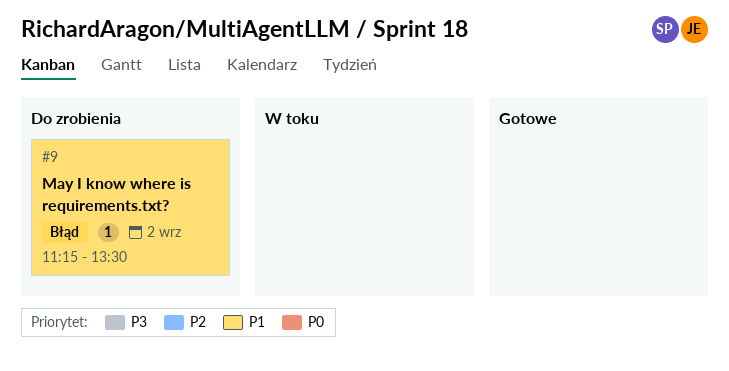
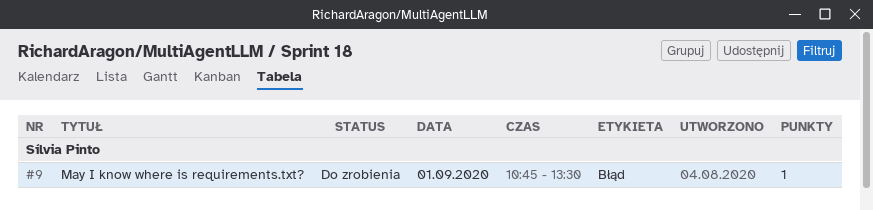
#9, day: Sep 2 -> Sep 1
#9, begins: 11:15 -> 10:45

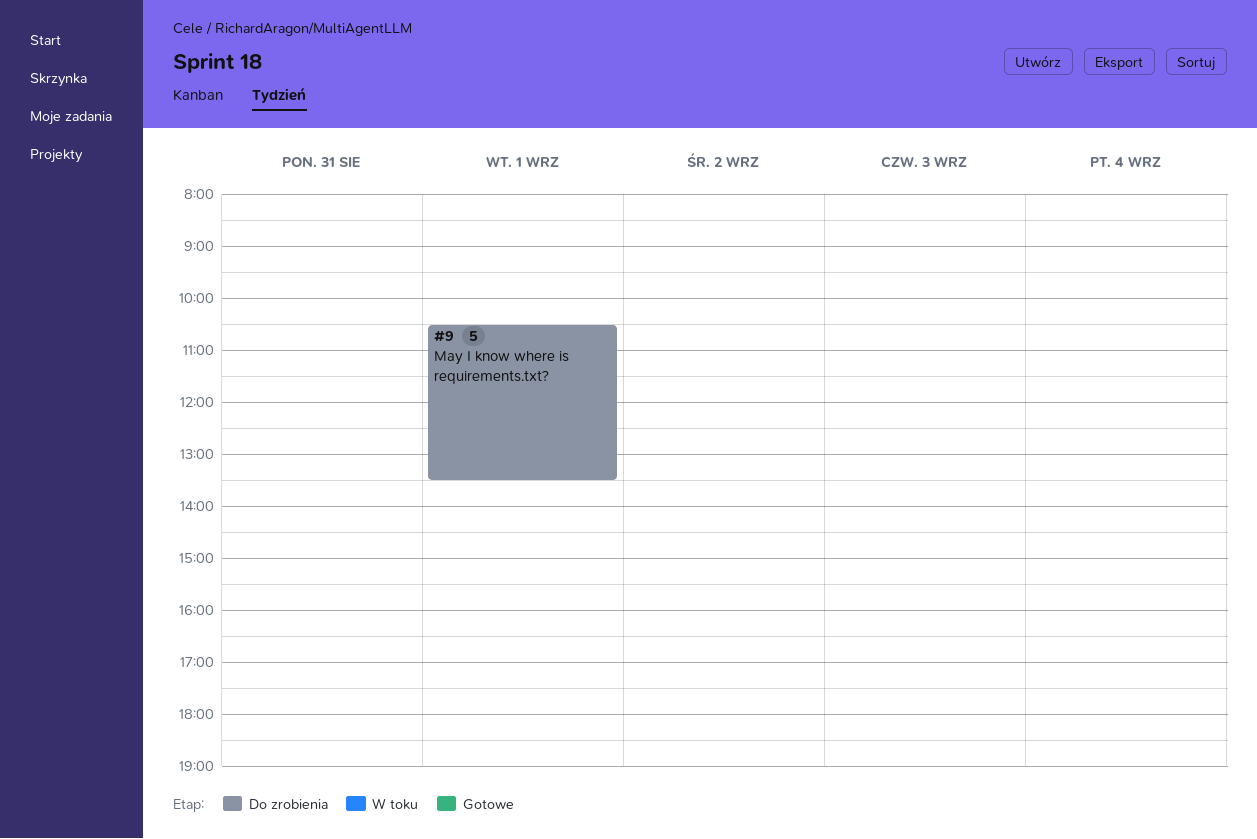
#9, estimate: 1 -> 5
#9, begins: 10:45 -> 10:30

